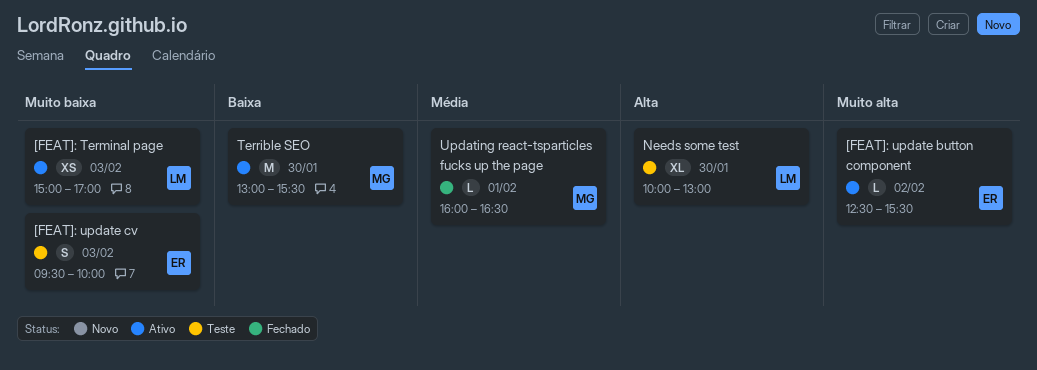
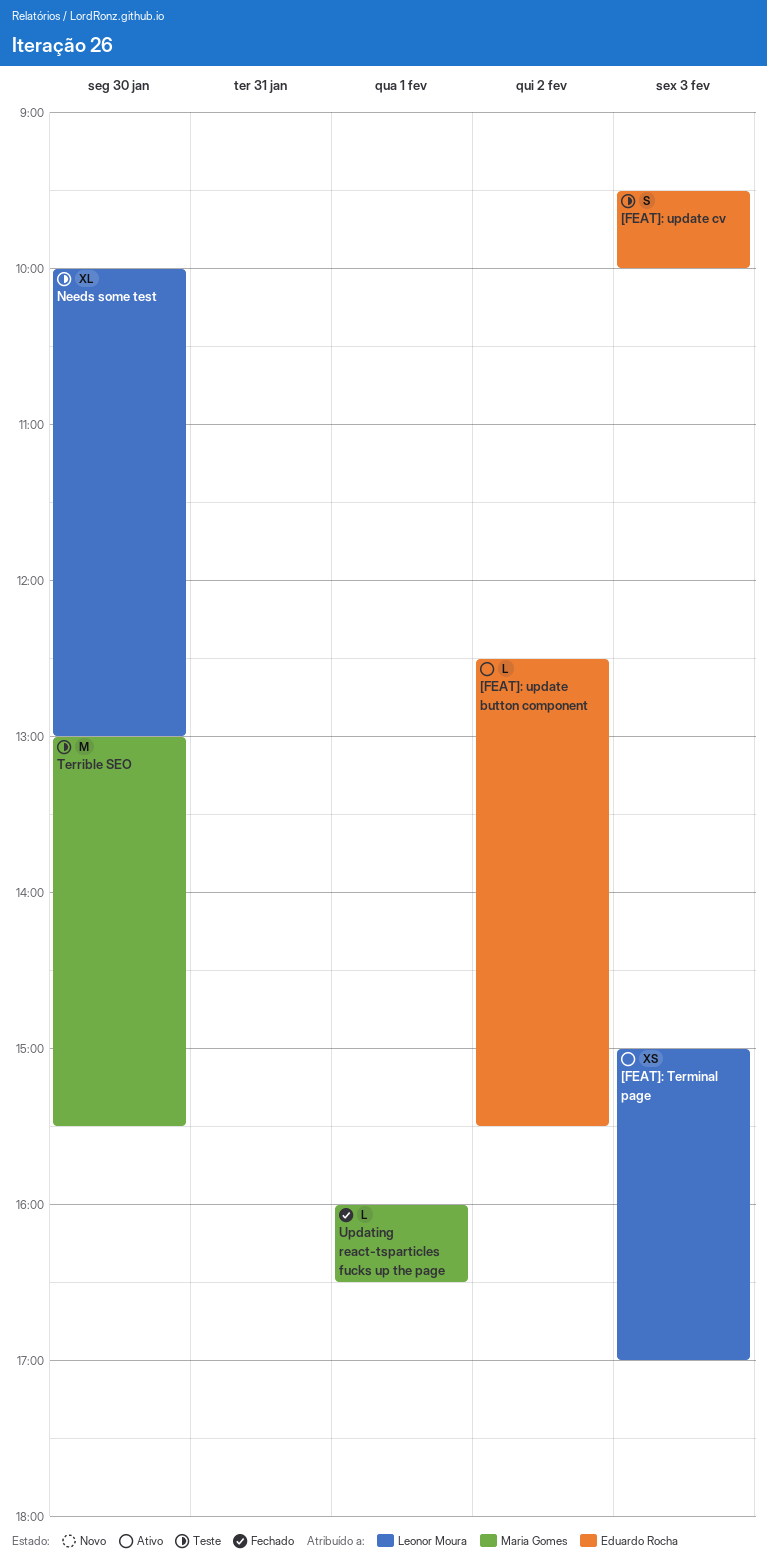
Terrible SEO, status: Ativo -> Teste

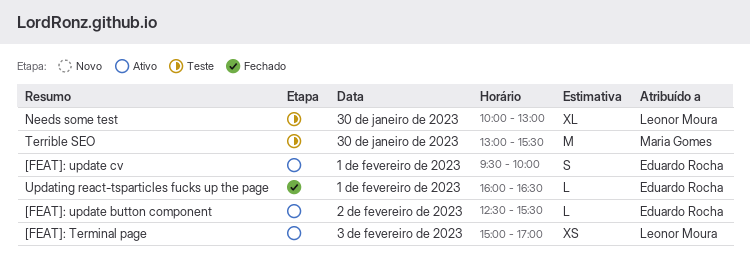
[FEAT]: update cv, status: Teste -> Ativo
[FEAT]: update cv, day: Feb 3 -> Feb 1
Updating react-tsparticles fucks up the page, owner: Maria Gomes -> Eduardo Rocha

